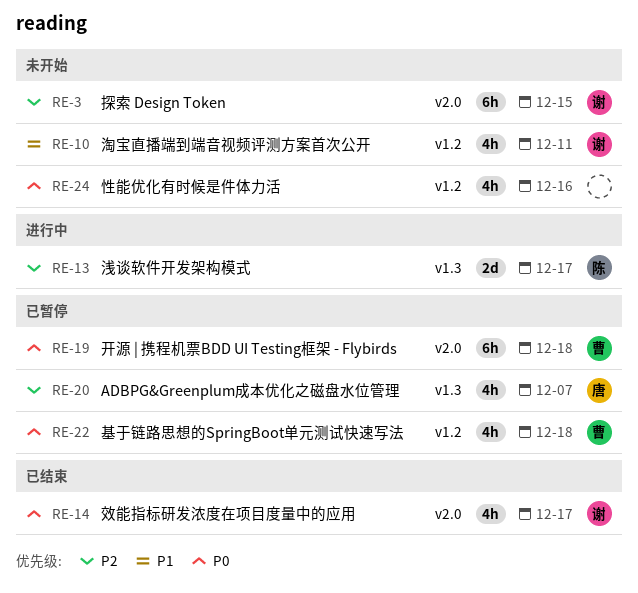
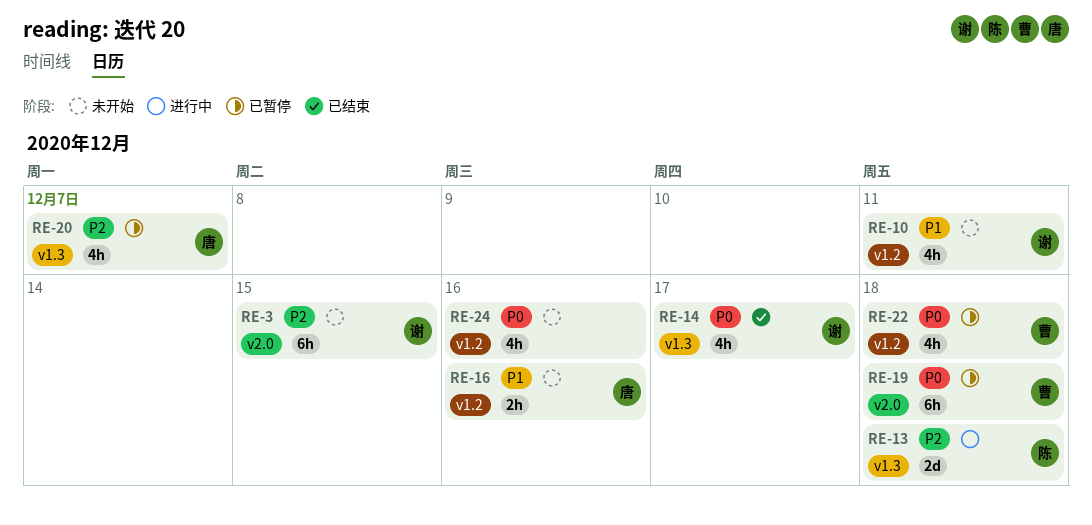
RE-13, due: Dec 17 -> Dec 18
RE-14, label: v2.0 -> v1.3
RE-16: none -> present

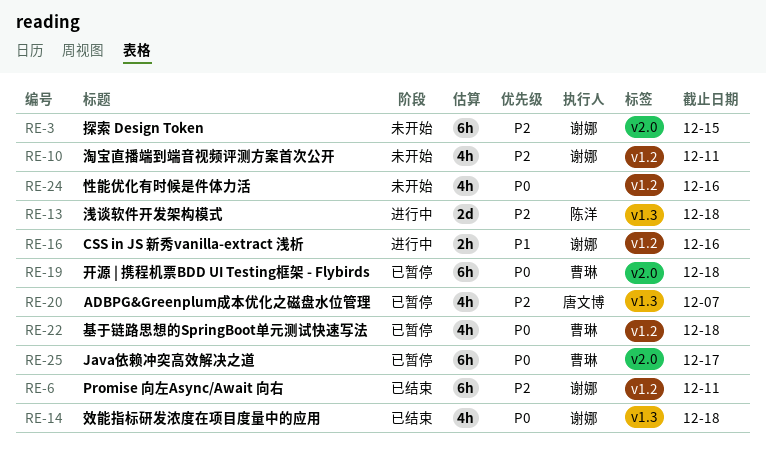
RE-6: none -> present
RE-10, priority: P1 -> P2
RE-14, due: Dec 17 -> Dec 18
RE-16, status: 未开始 -> 进行中
RE-16, owner: 唐文博 -> 谢娜
RE-25: none -> present

